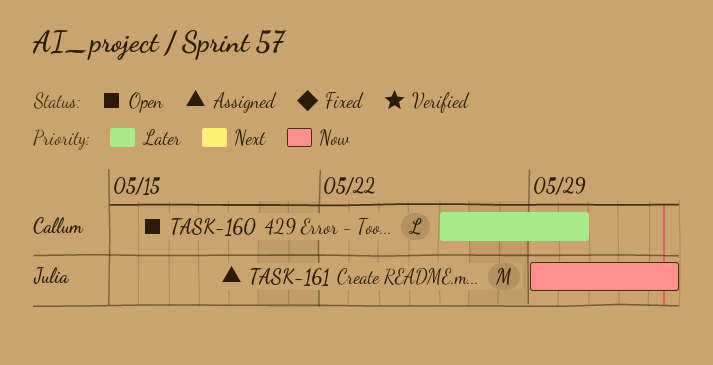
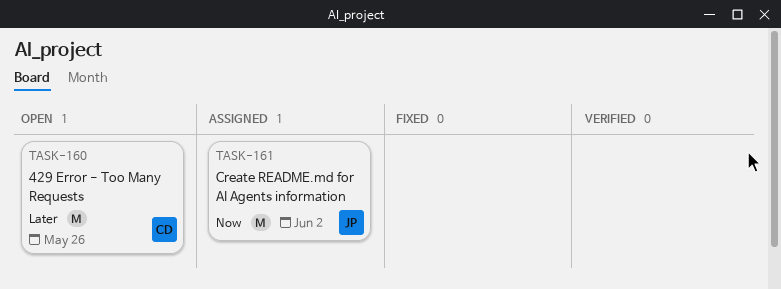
TASK-160, estimate: L -> M
TASK-160, due: May 30 -> May 26

